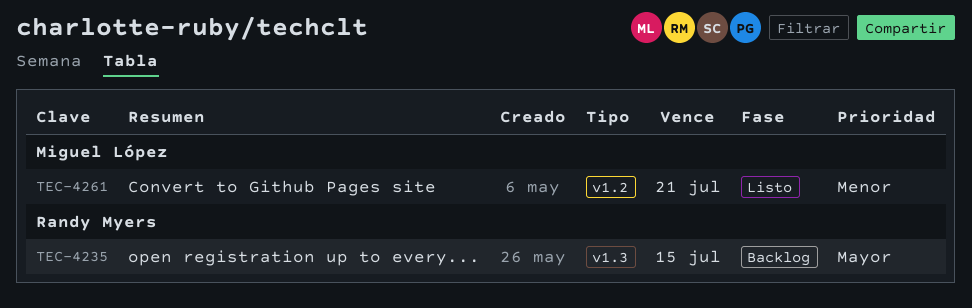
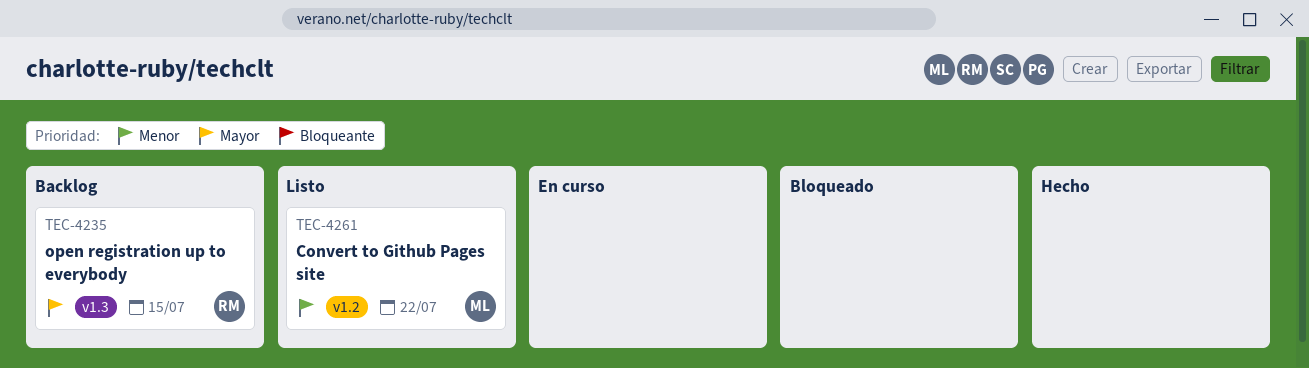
TEC-4261, due: Jul 21 -> Jul 22

